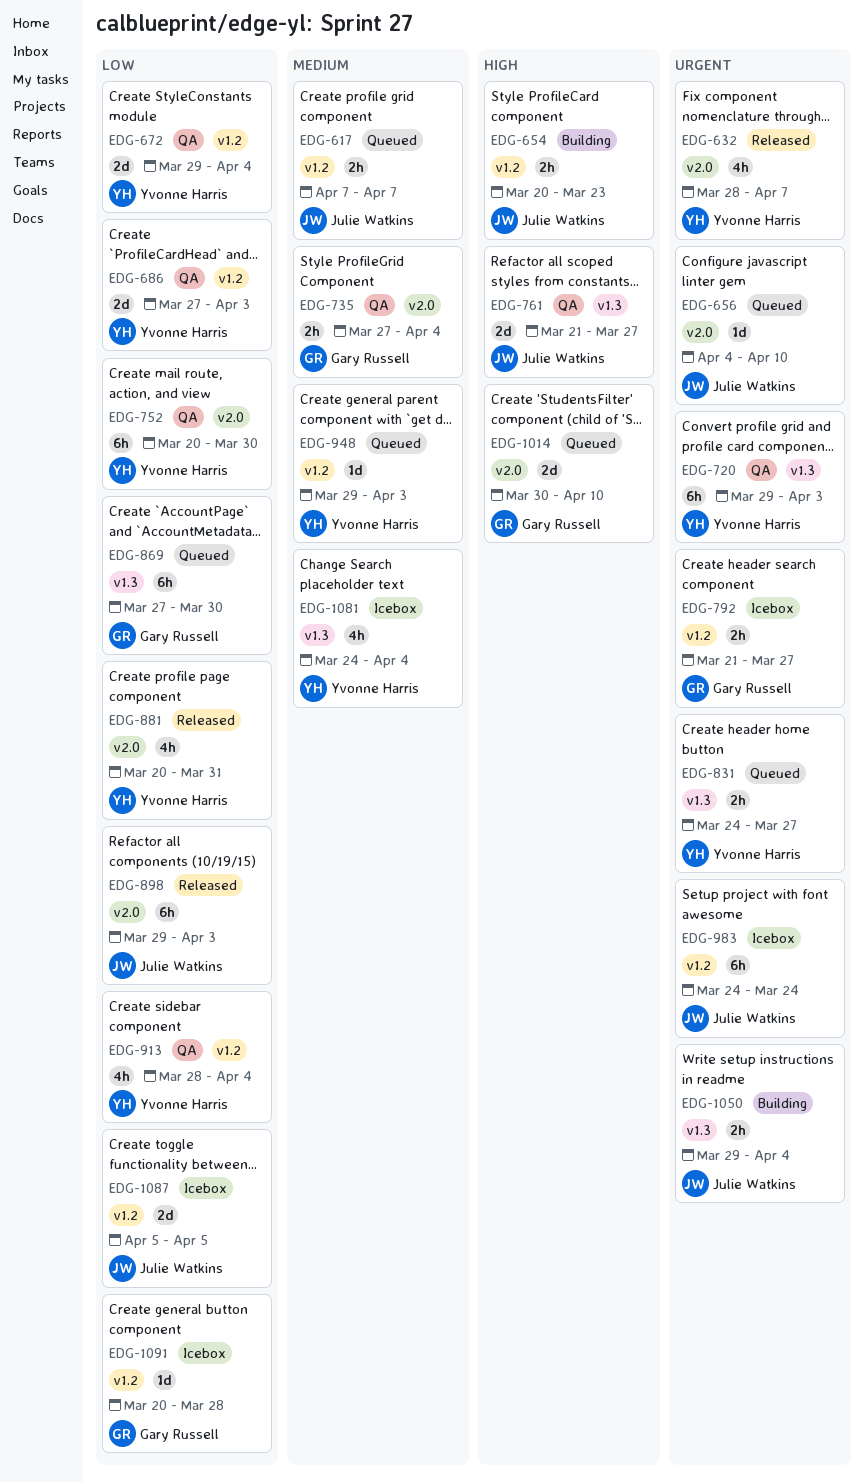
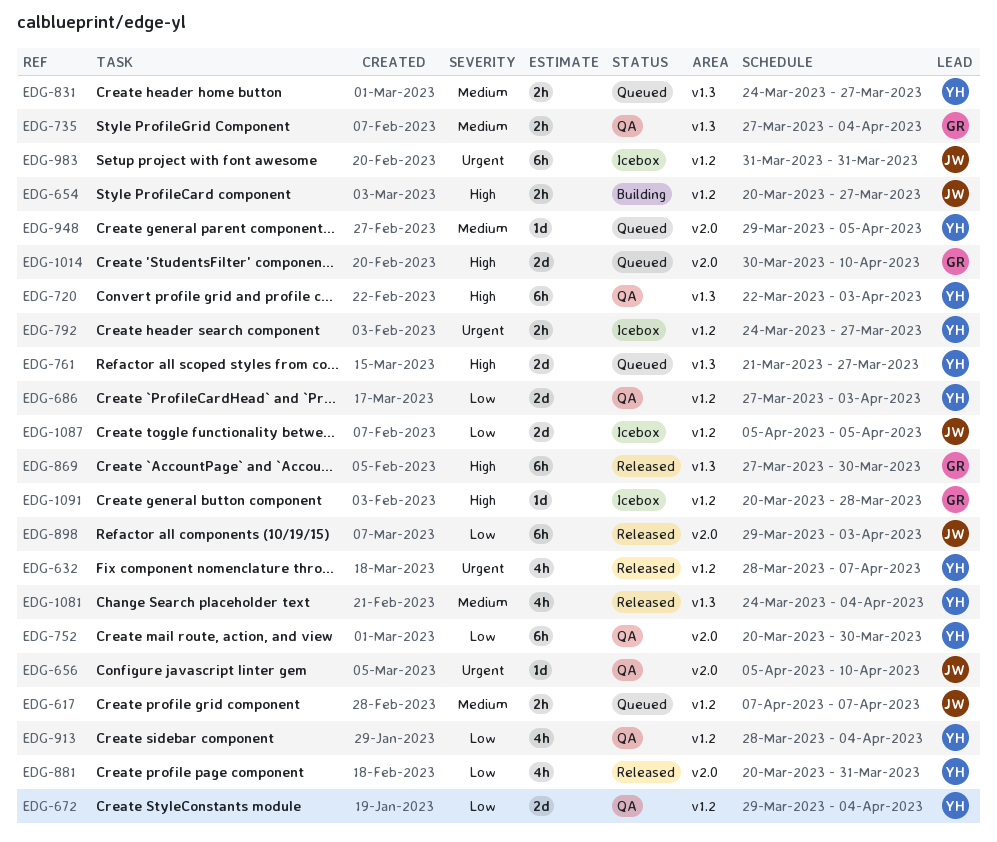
EDG-632, label: v2.0 -> v1.2
EDG-654, due: Mar 23 -> Mar 27
EDG-656, status: Queued -> QA
EDG-656, start: Apr 4 -> Apr 5
EDG-720, priority: Urgent -> High
EDG-720, start: Mar 29 -> Mar 22
EDG-735, label: v2.0 -> v1.3
EDG-761, status: QA -> Queued
EDG-761, owner: Julie Watkins -> Yvonne Harris
EDG-792, owner: Gary Russell -> Yvonne Harris
EDG-792, start: Mar 21 -> Mar 24
EDG-831, priority: Urgent -> Medium
EDG-869, status: Queued -> Released
EDG-869, priority: Low -> High
EDG-948, label: v1.2 -> v2.0
EDG-948, due: Apr 3 -> Apr 5
EDG-983, start: Mar 24 -> Mar 31
EDG-983, due: Mar 24 -> Mar 31
EDG-1050: present -> none
EDG-1081, status: Icebox -> Released
EDG-1091, priority: Low -> High

